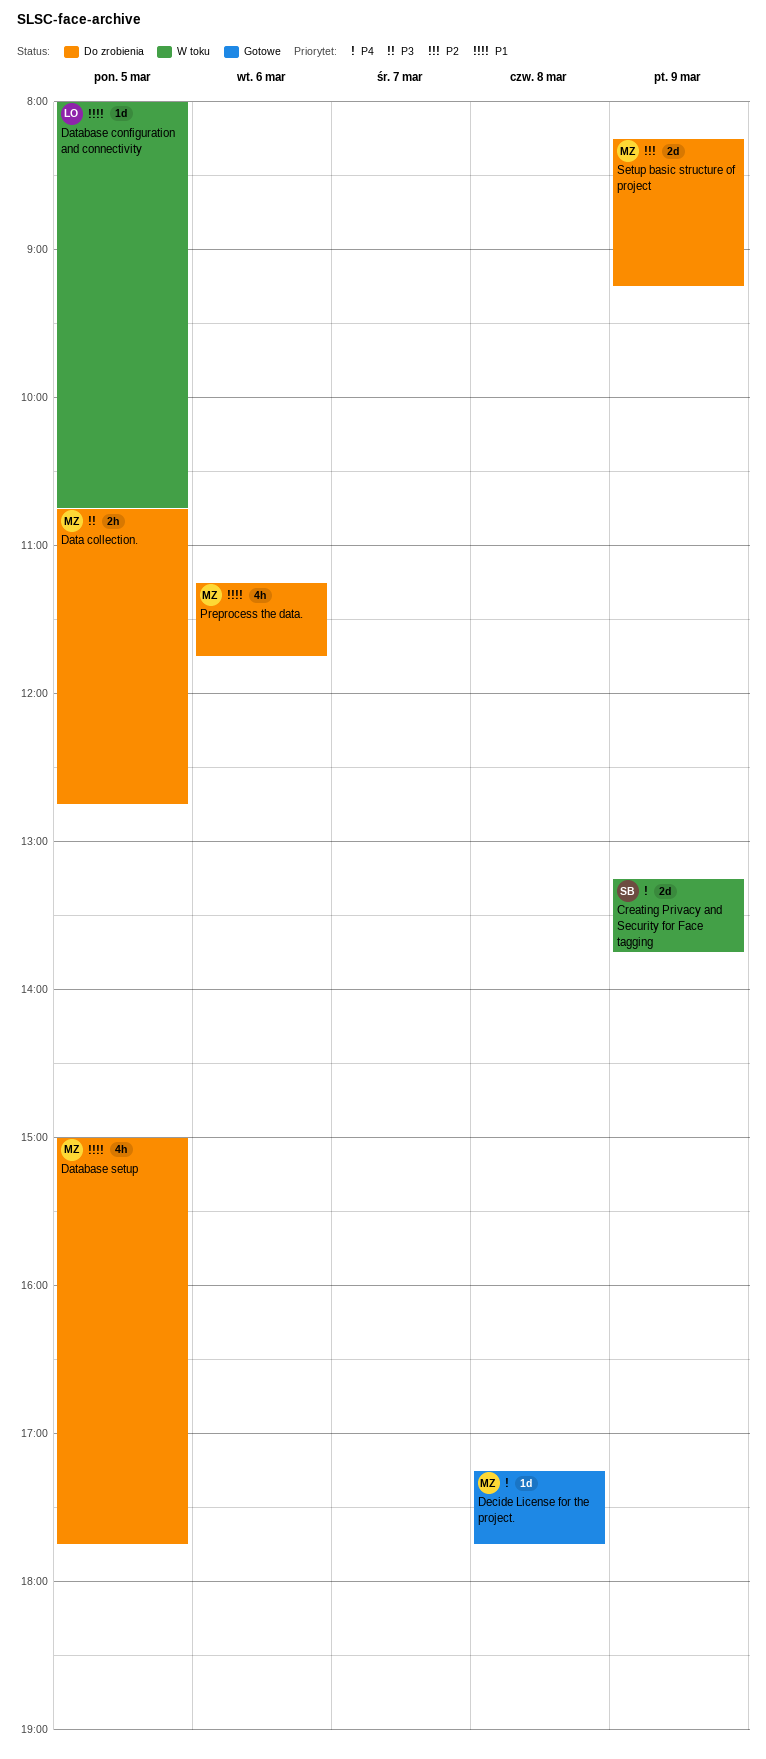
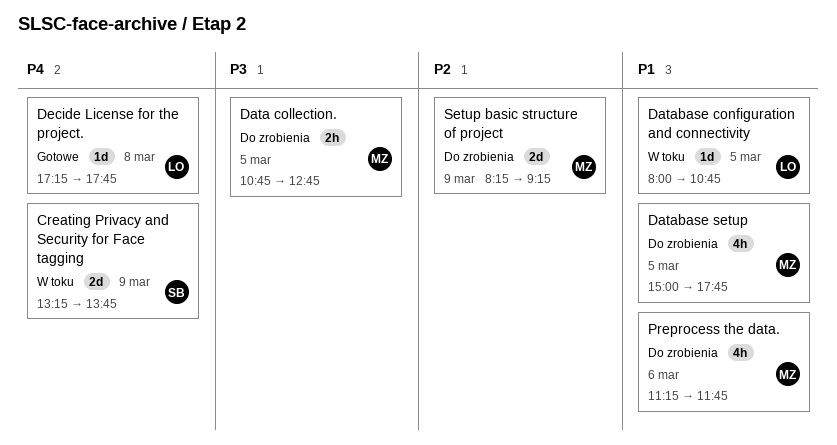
Decide License for the project., owner: MZ -> LO

